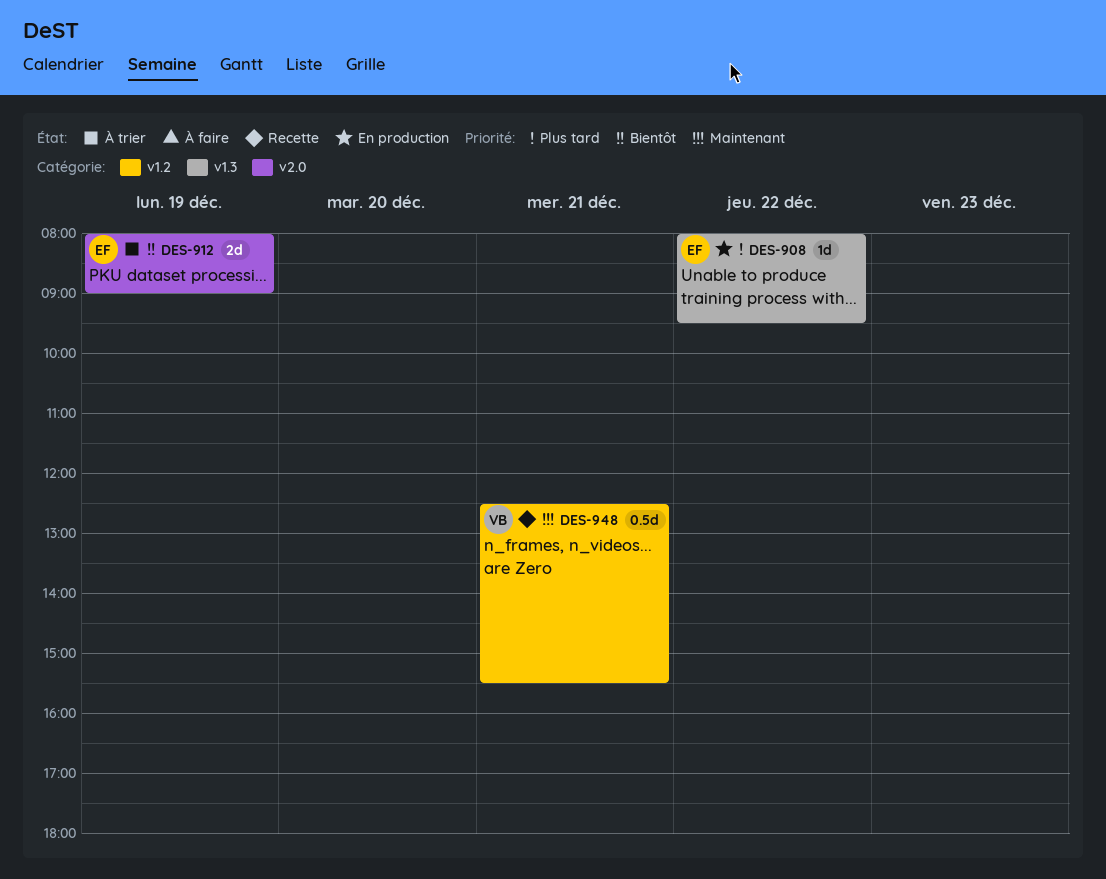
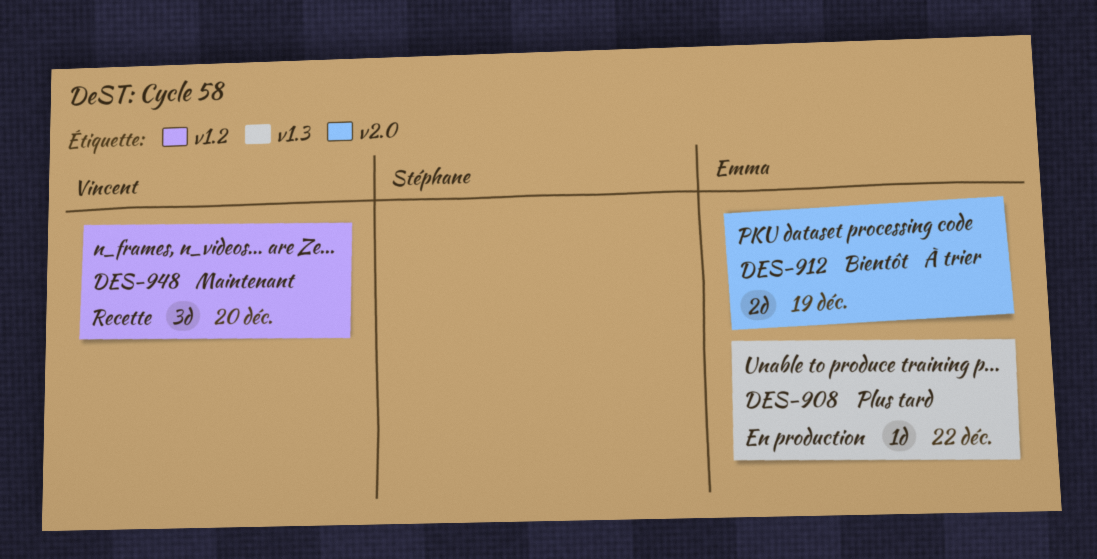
DES-948, estimate: 0.5d -> 3d
DES-948, day: Dec 21 -> Dec 20

